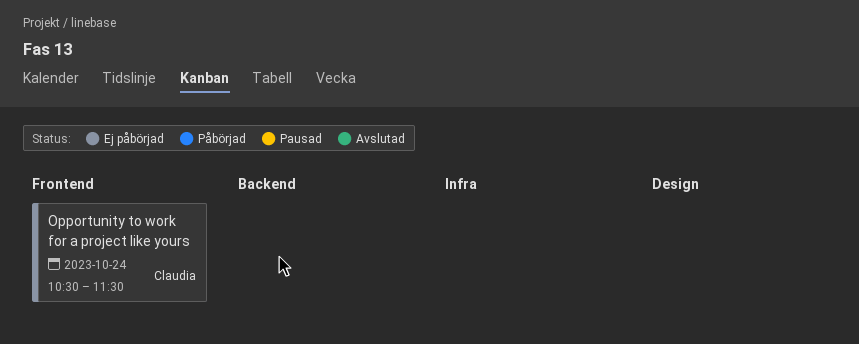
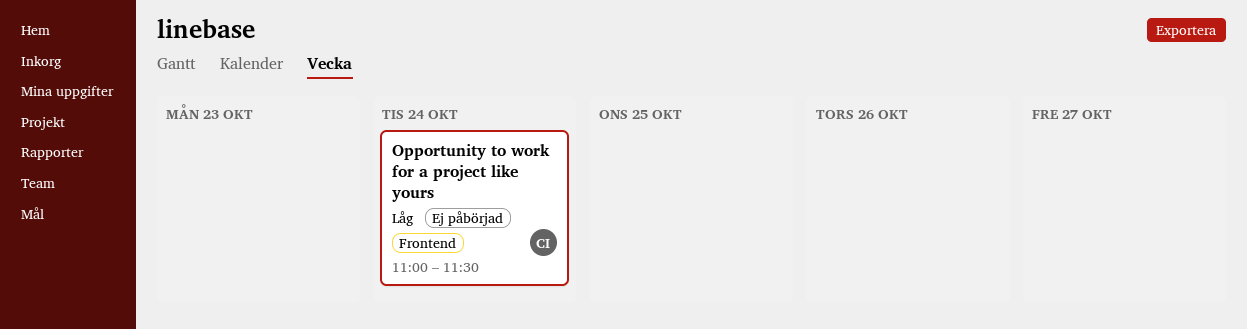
Opportunity to work for a project like yours, begins: 10:30 -> 11:00

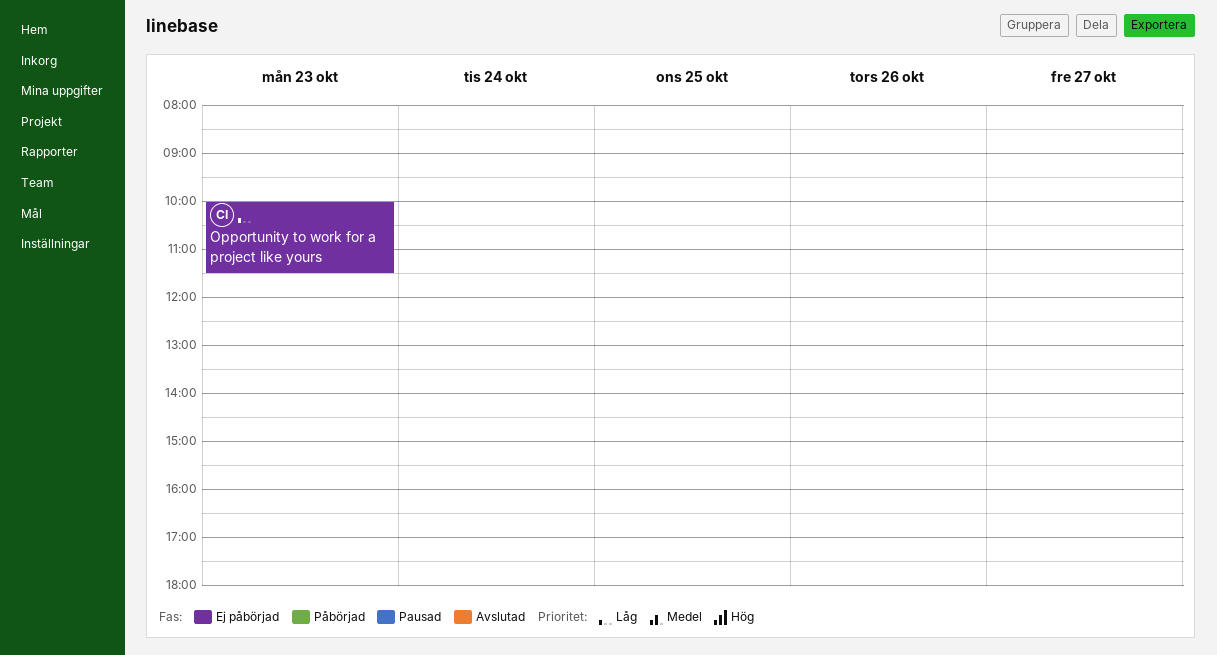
Opportunity to work for a project like yours, day: Oct 24 -> Oct 23
Opportunity to work for a project like yours, begins: 11:00 -> 10:00

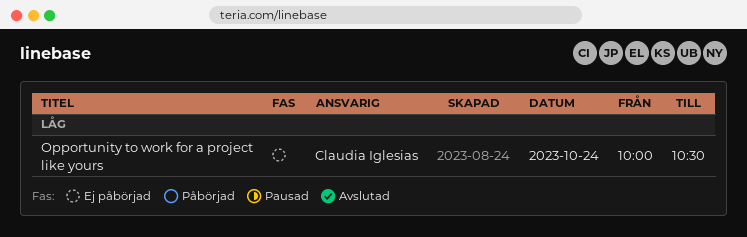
Opportunity to work for a project like yours, day: Oct 23 -> Oct 24
Opportunity to work for a project like yours, ends: 11:30 -> 10:30

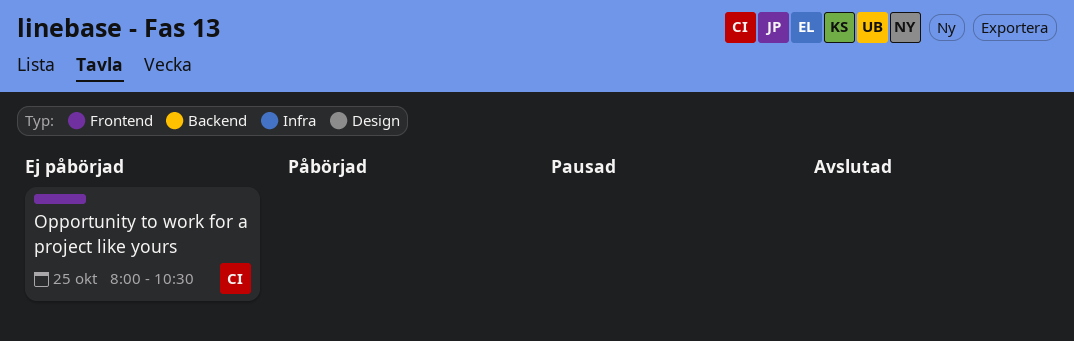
Opportunity to work for a project like yours, day: Oct 24 -> Oct 25
Opportunity to work for a project like yours, begins: 10:00 -> 08:00

